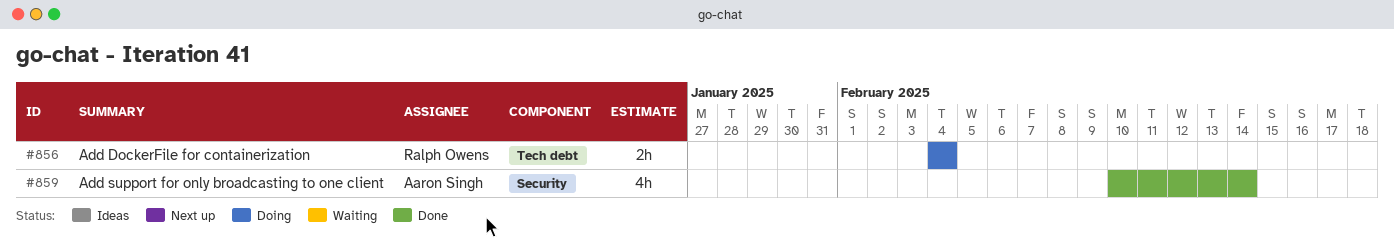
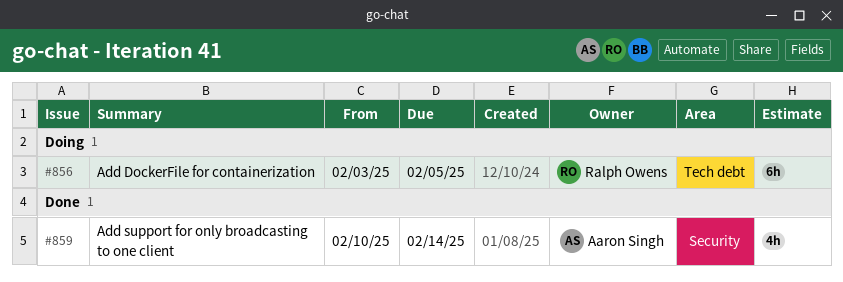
#856, estimate: 2h -> 6h
#856, start: Feb 4 -> Feb 3
#856, due: Feb 4 -> Feb 5

